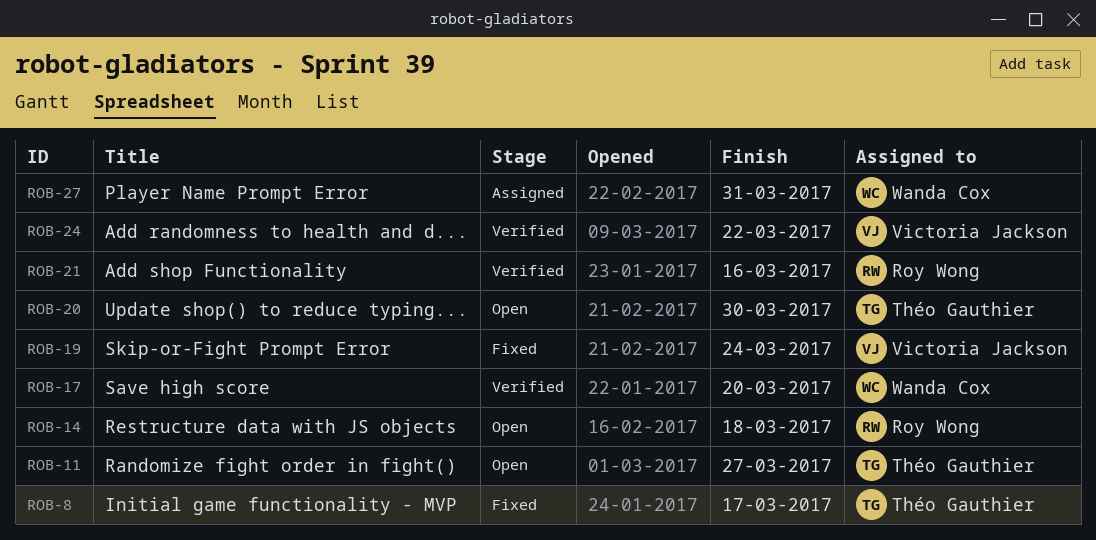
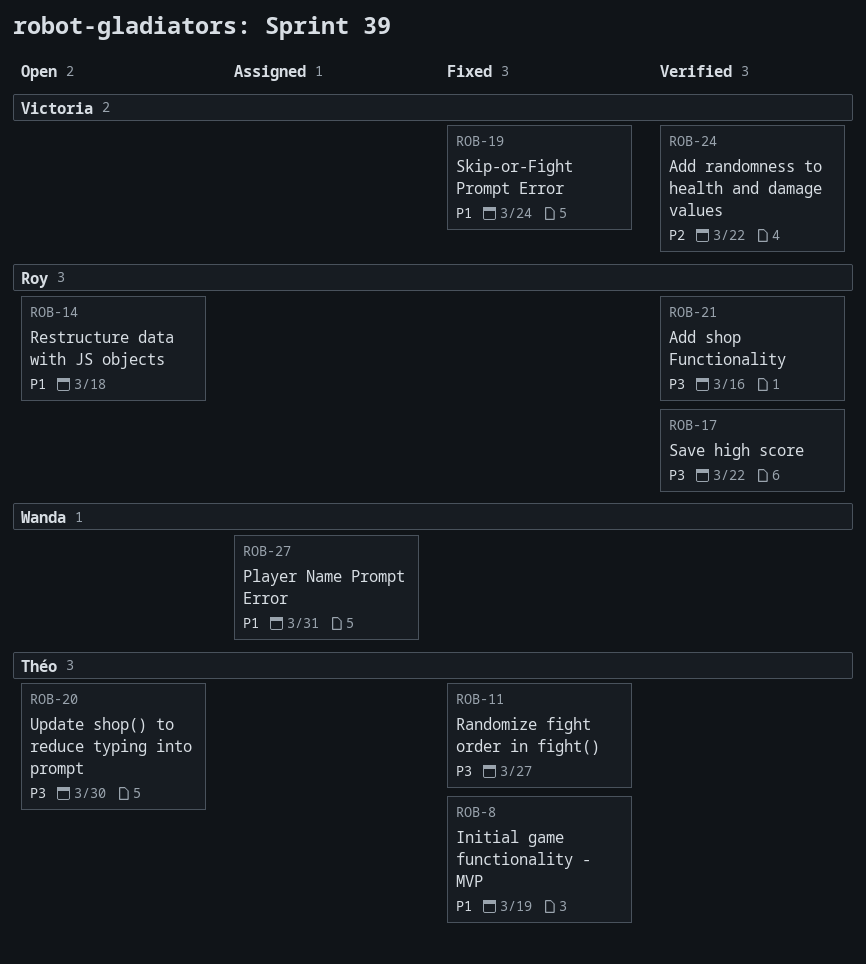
ROB-8, due: Mar 17 -> Mar 19
ROB-11, status: Open -> Fixed
ROB-17, owner: Wanda Cox -> Roy Wong
ROB-17, due: Mar 20 -> Mar 22

